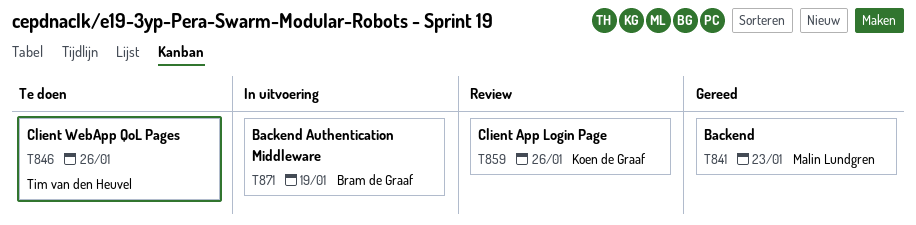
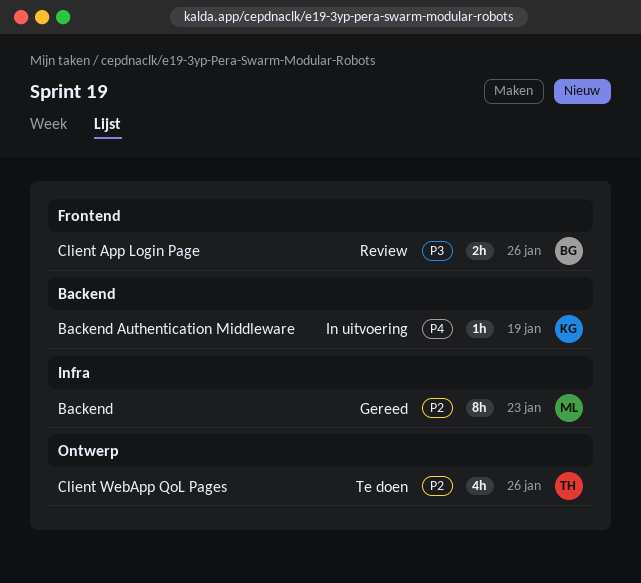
Backend Authentication Middleware, owner: Bram de Graaf -> Koen de Graaf
Client App Login Page, owner: Koen de Graaf -> Bram de Graaf

